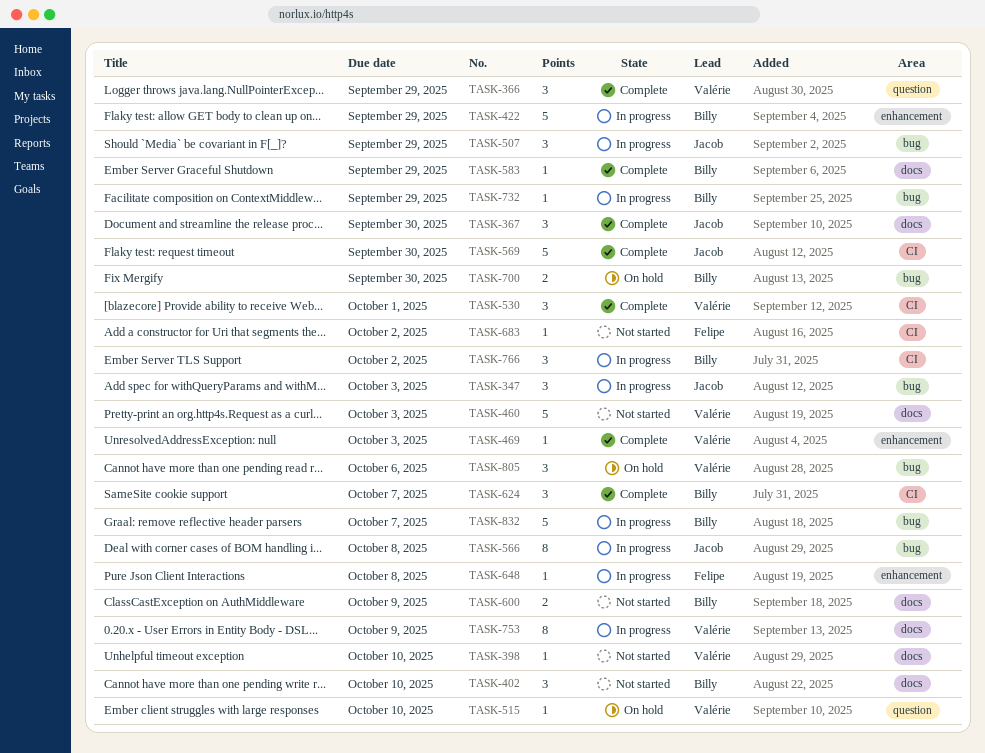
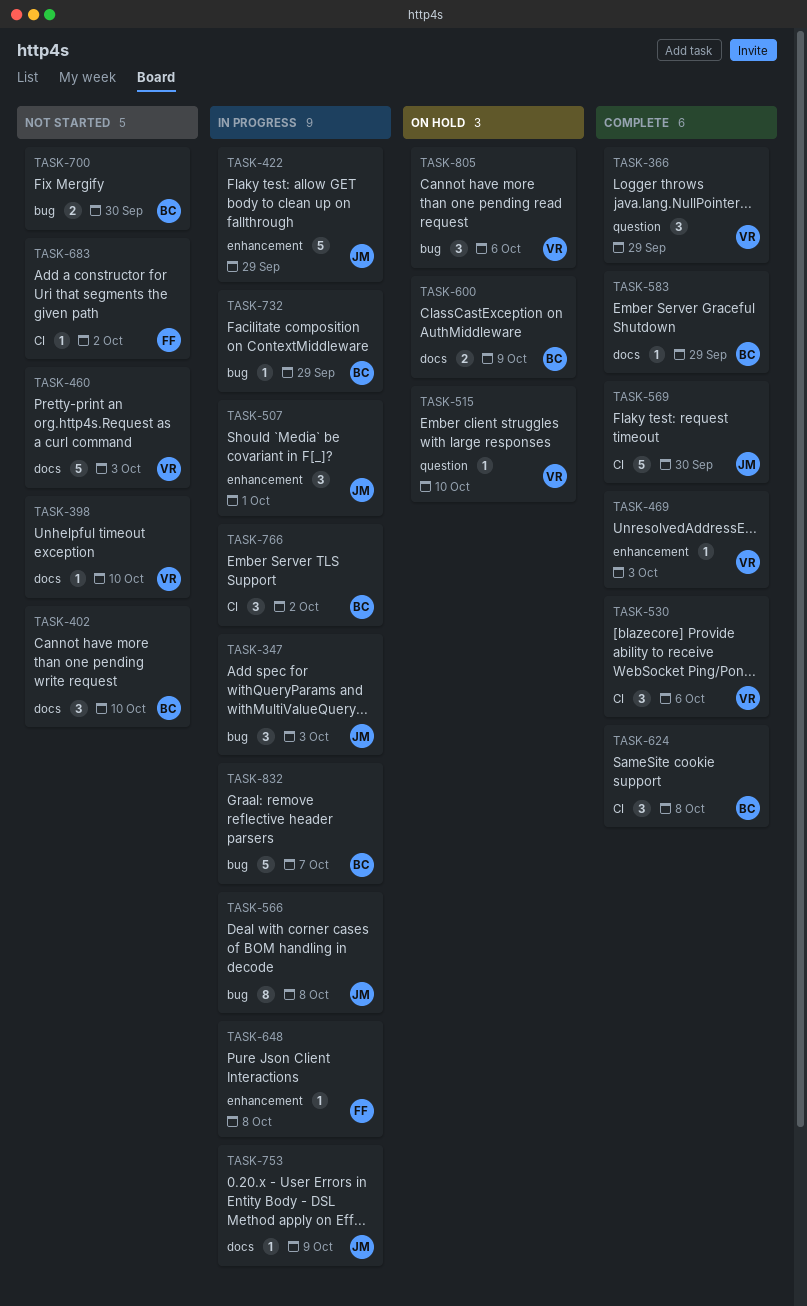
TASK-367: present -> none
TASK-422, owner: Billy -> Jacob
TASK-507, label: bug -> enhancement
TASK-507, due: Sep 29 -> Oct 1
TASK-530, due: Oct 1 -> Oct 6
TASK-600, status: Not started -> On hold
TASK-624, due: Oct 7 -> Oct 8
TASK-700, status: On hold -> Not started
TASK-753, owner: Valérie -> Jacob
TASK-753, estimate: 8 -> 1

